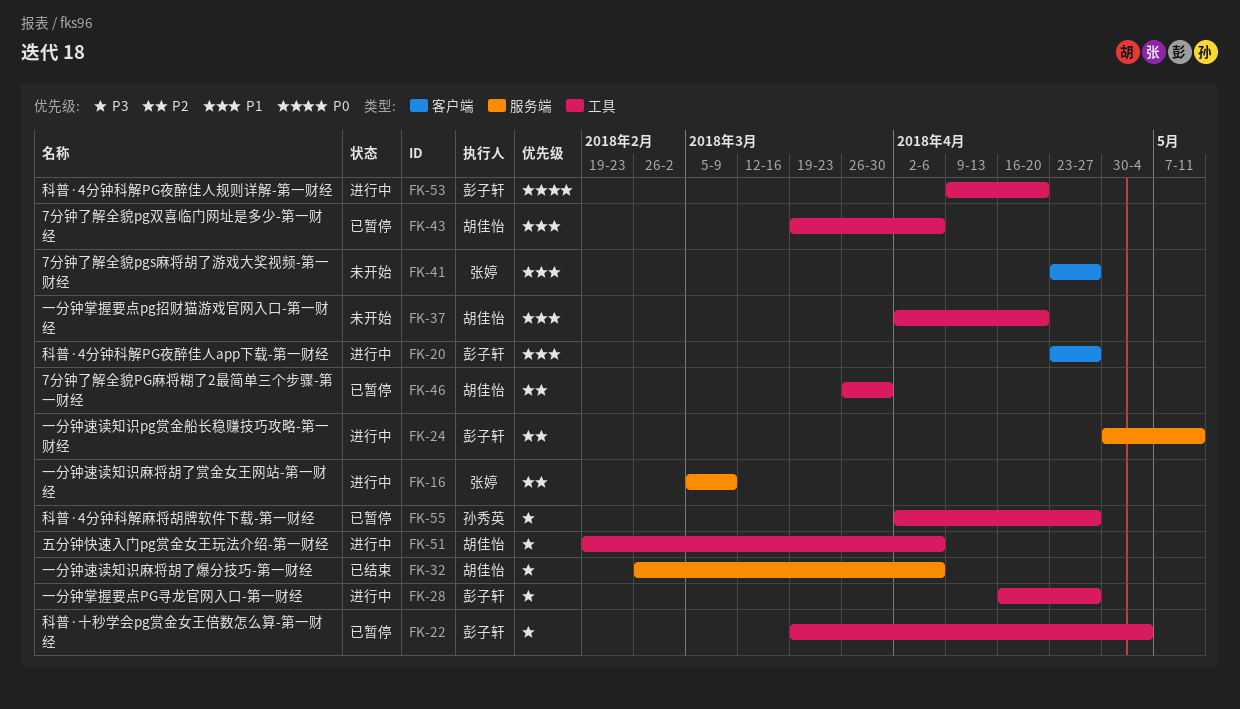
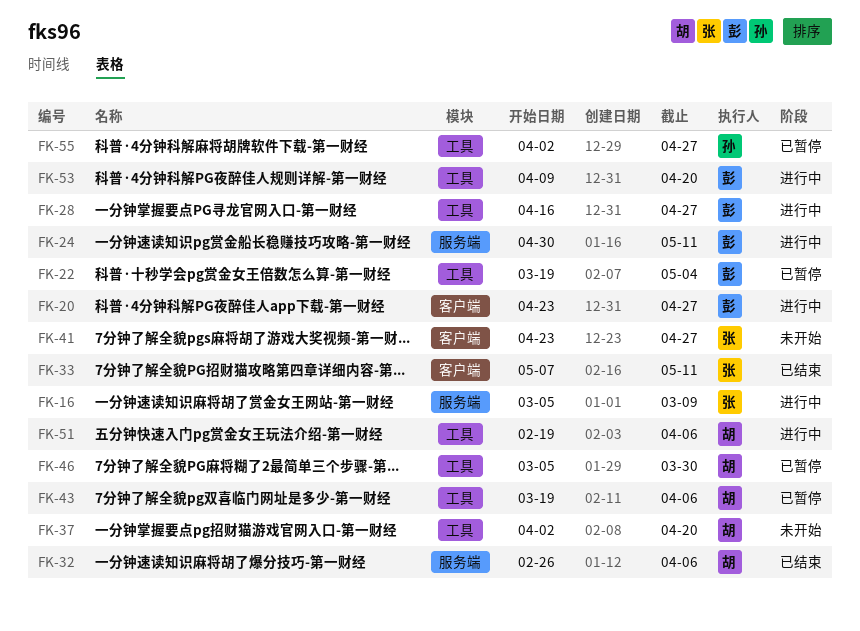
FK-33: none -> present
FK-46, start: Mar 26 -> Mar 5

